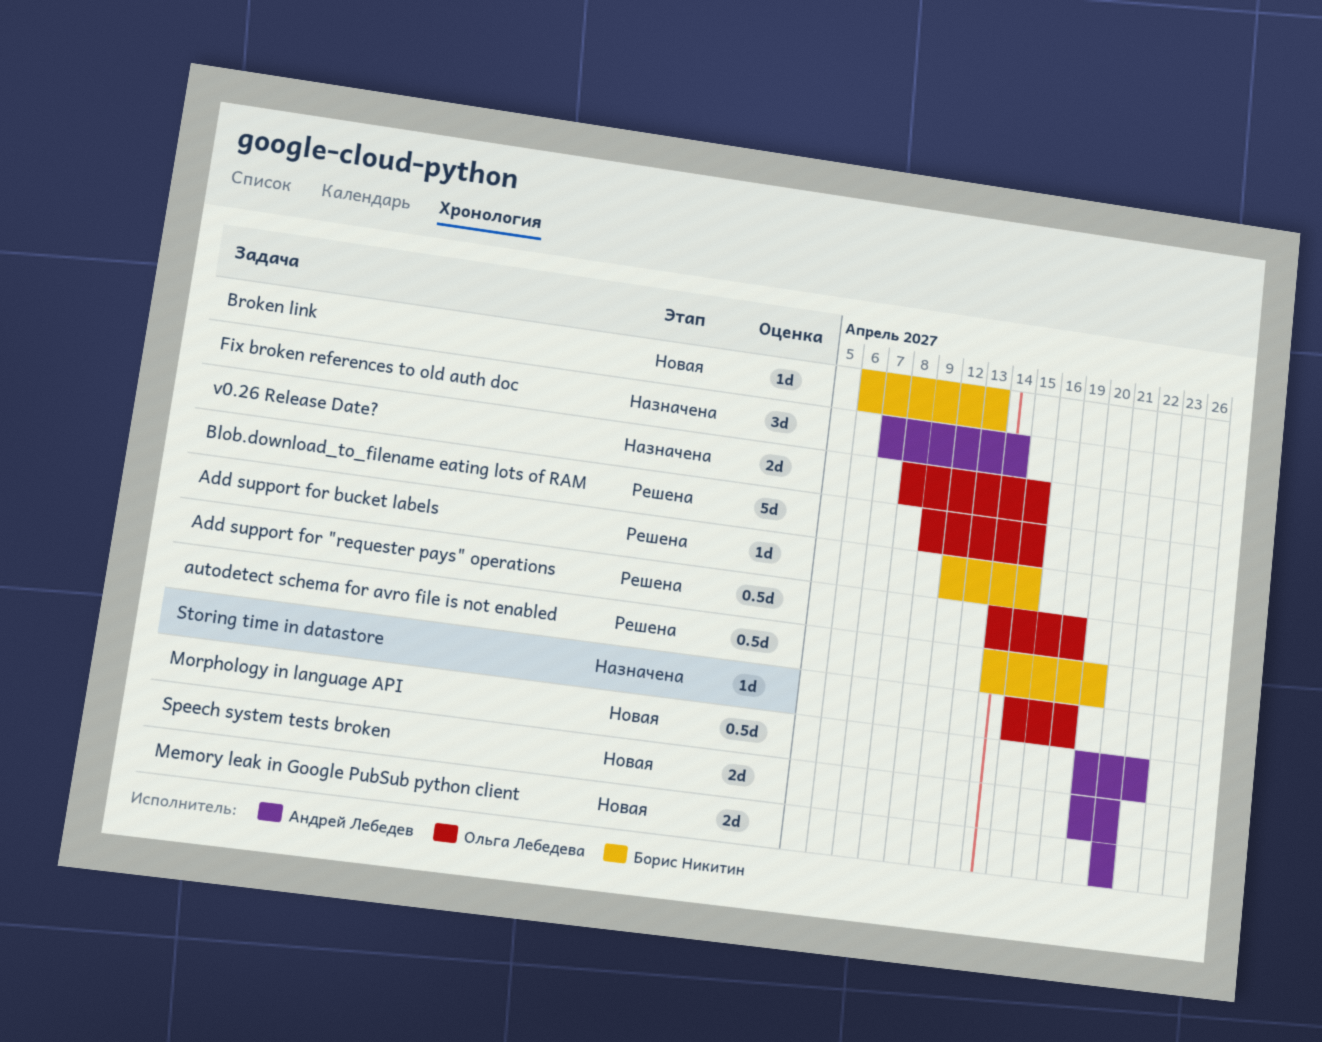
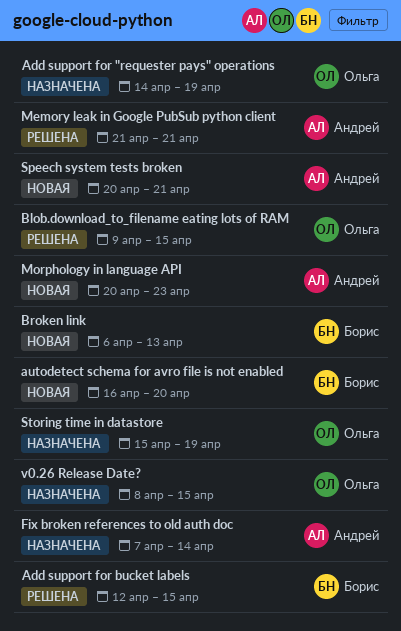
Add support for "requester pays" operations, status: Решена -> Назначена
autodetect schema for avro file is not enabled, status: Решена -> Новая
autodetect schema for avro file is not enabled, start: Apr 14 -> Apr 16
Memory leak in Google PubSub python client, status: Новая -> Решена
Morphology in language API, due: Apr 22 -> Apr 23

